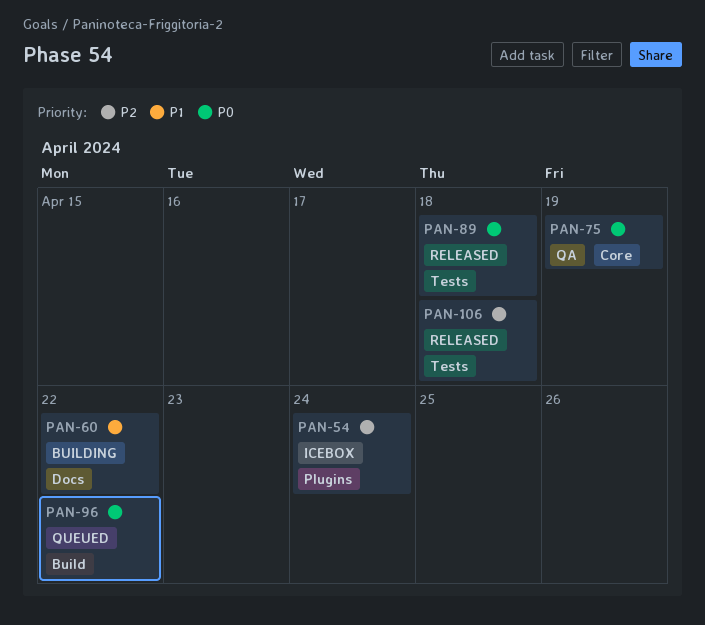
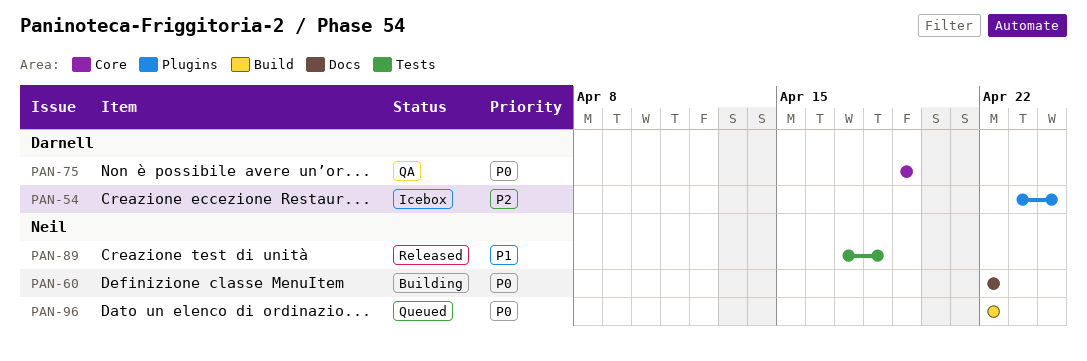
PAN-60, priority: P1 -> P0
PAN-89, priority: P0 -> P1
PAN-106: present -> none

